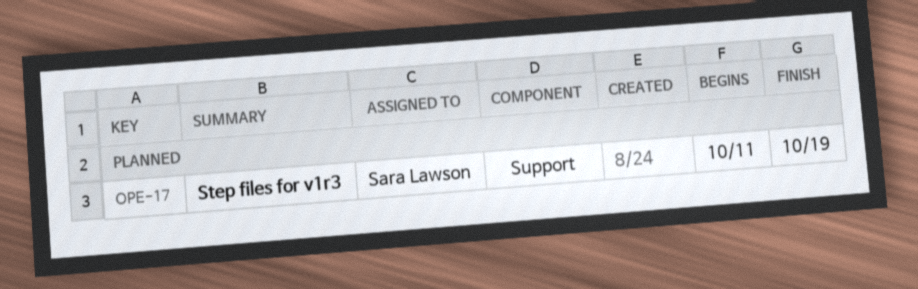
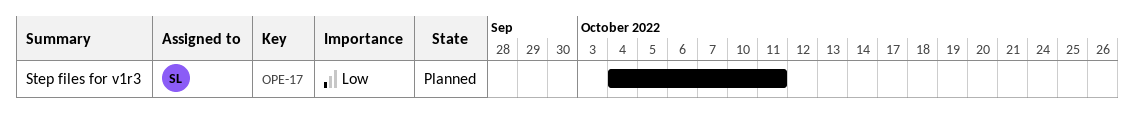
OPE-17, start: Oct 11 -> Oct 4
OPE-17, due: Oct 19 -> Oct 11

